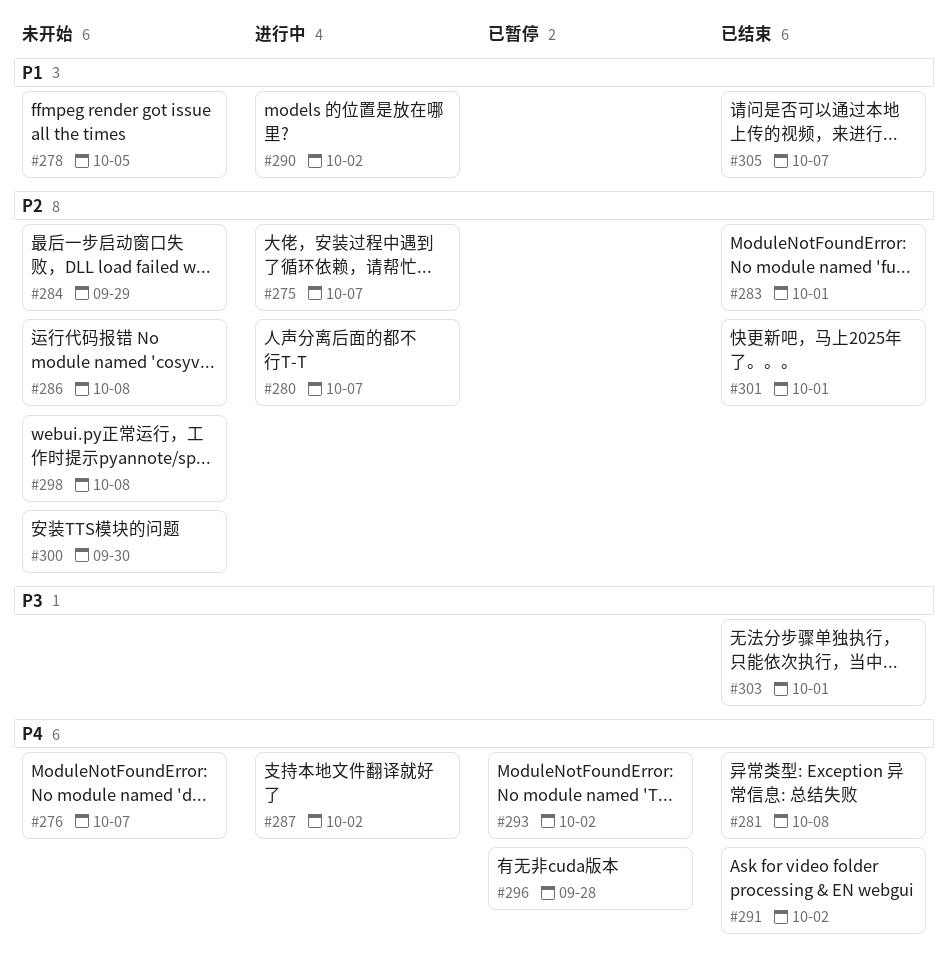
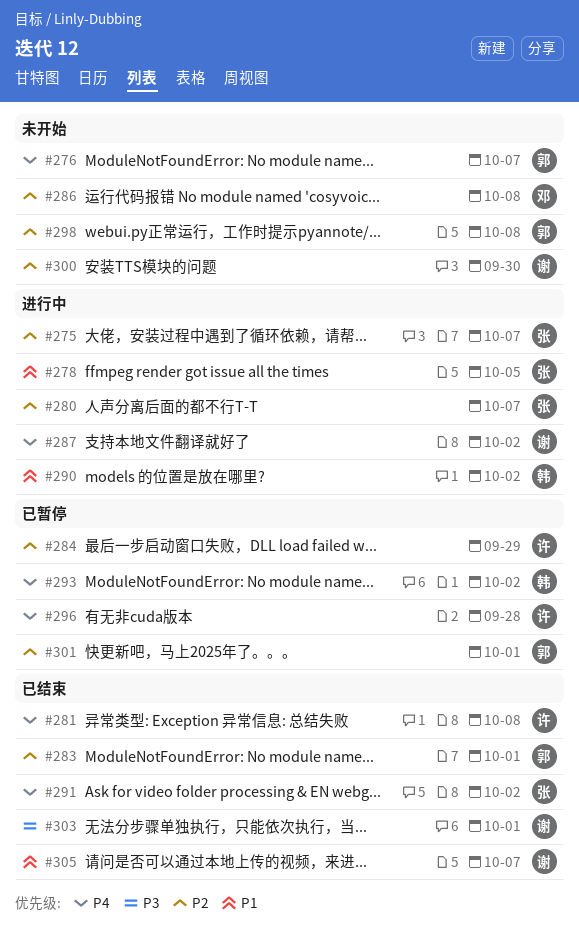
#278, status: 未开始 -> 进行中
#284, status: 未开始 -> 已暂停
#301, status: 已结束 -> 已暂停

